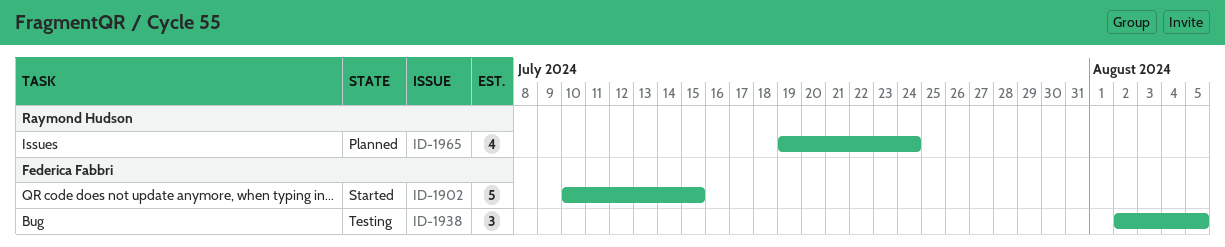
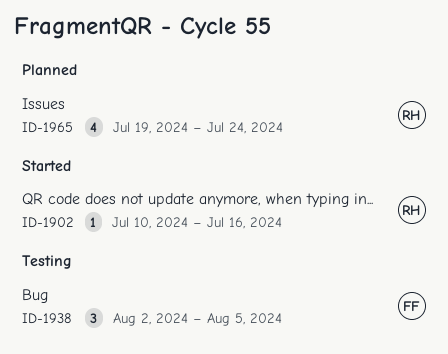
ID-1902, owner: Federica Fabbri -> Raymond Hudson
ID-1902, estimate: 5 -> 1
ID-1902, due: Jul 15 -> Jul 16

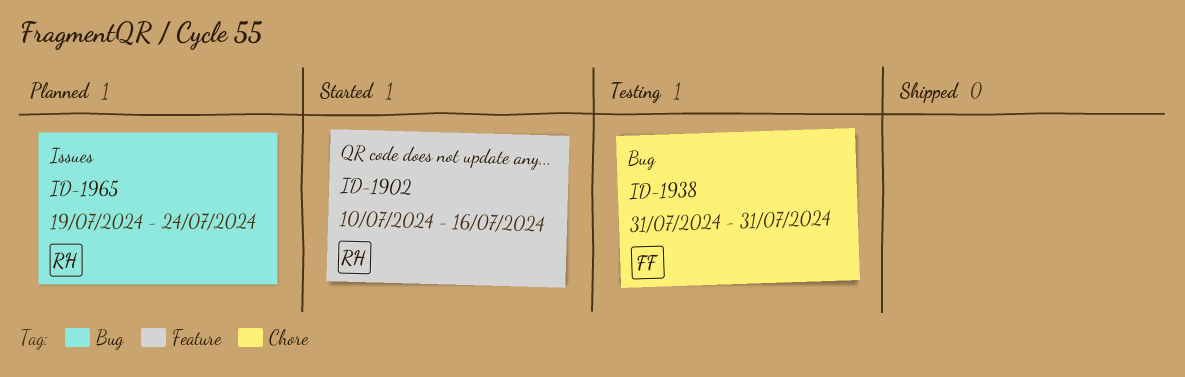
ID-1938, start: Aug 2 -> Jul 31
ID-1938, due: Aug 5 -> Jul 31

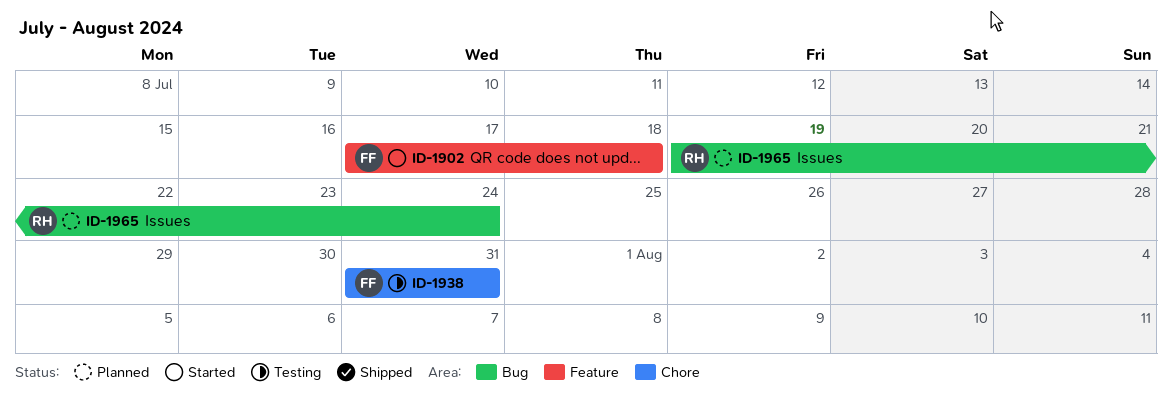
ID-1902, owner: RH -> FF
ID-1902, start: Jul 10 -> Jul 17
ID-1902, due: Jul 16 -> Jul 18

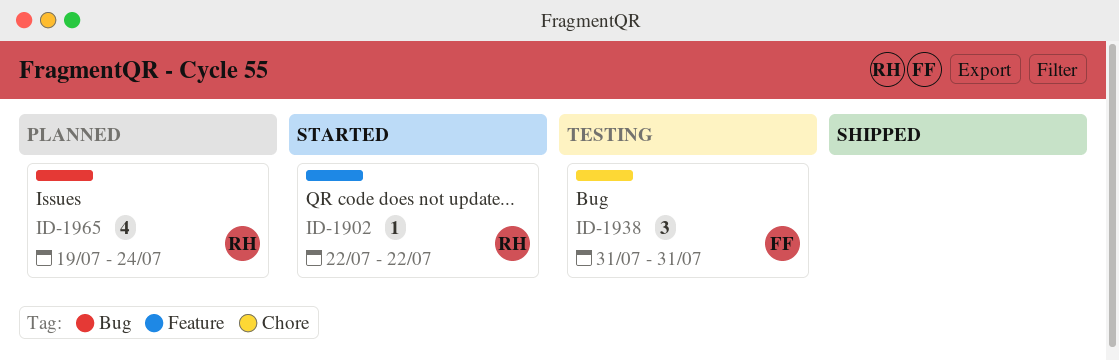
ID-1902, owner: FF -> RH
ID-1902, start: Jul 17 -> Jul 22
ID-1902, due: Jul 18 -> Jul 22

